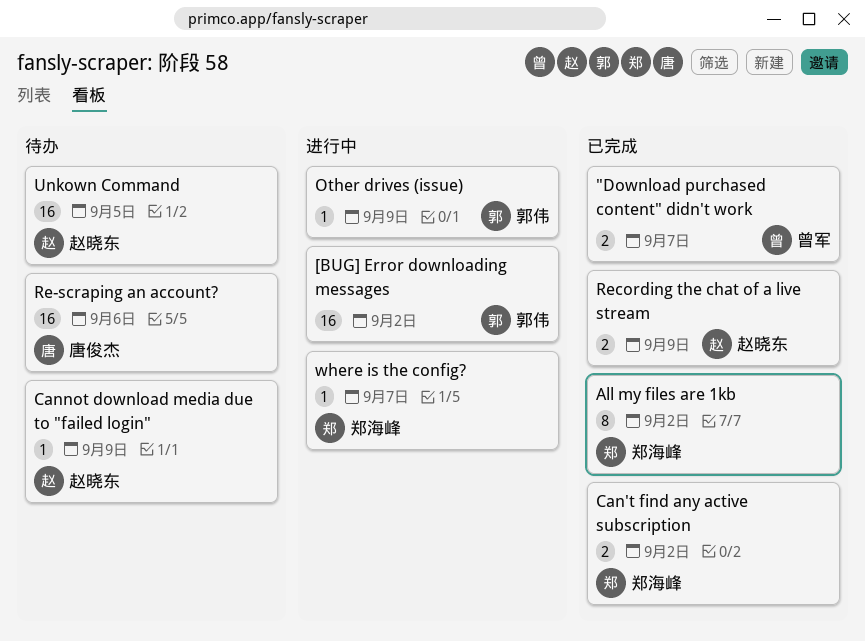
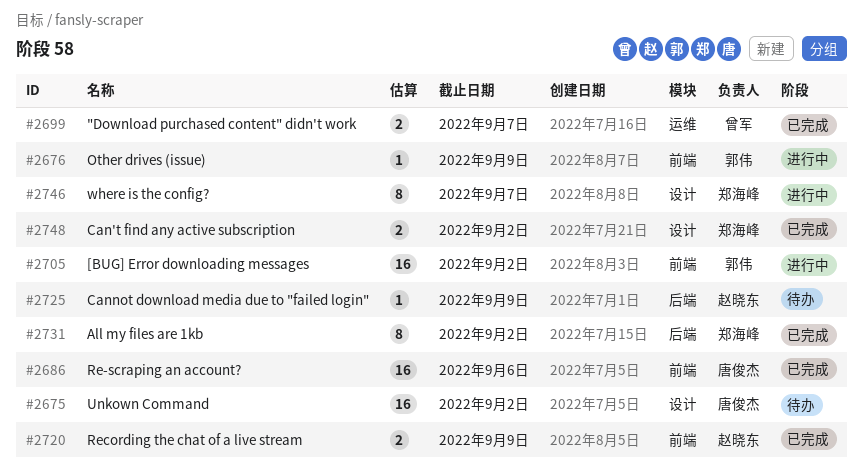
Re-scraping an account?, status: 待办 -> 已完成
Unkown Command, owner: 赵晓东 -> 唐俊杰
Unkown Command, due: Sep 5 -> Sep 2
where is the config?, estimate: 1 -> 8

